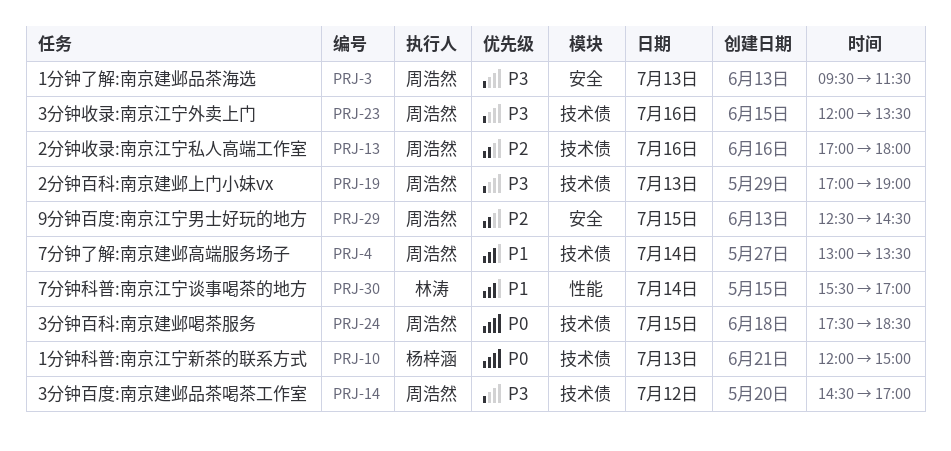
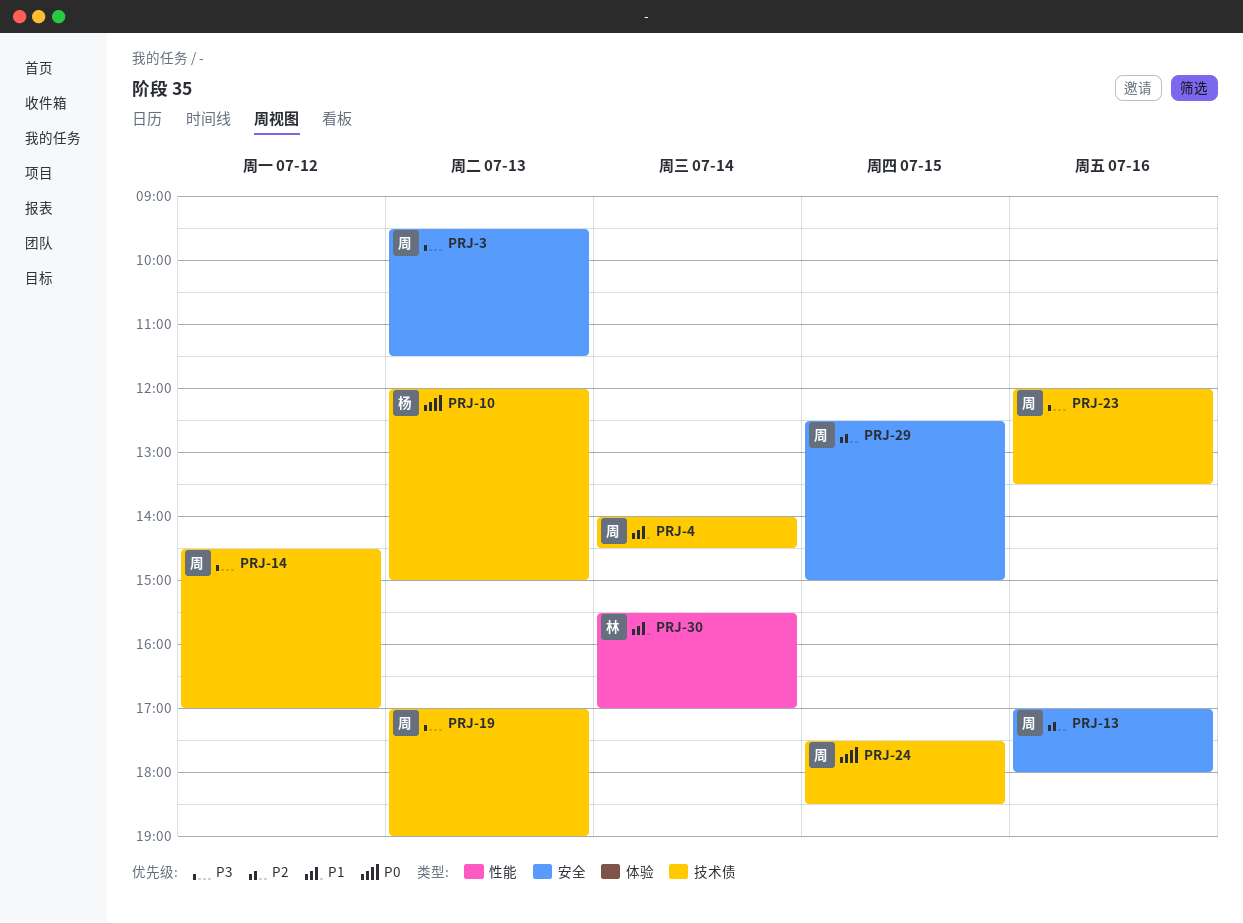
PRJ-4, begins: 13:00 -> 14:00
PRJ-4, ends: 13:30 -> 14:30
PRJ-13, label: 技术债 -> 安全
PRJ-29, ends: 14:30 -> 15:00

